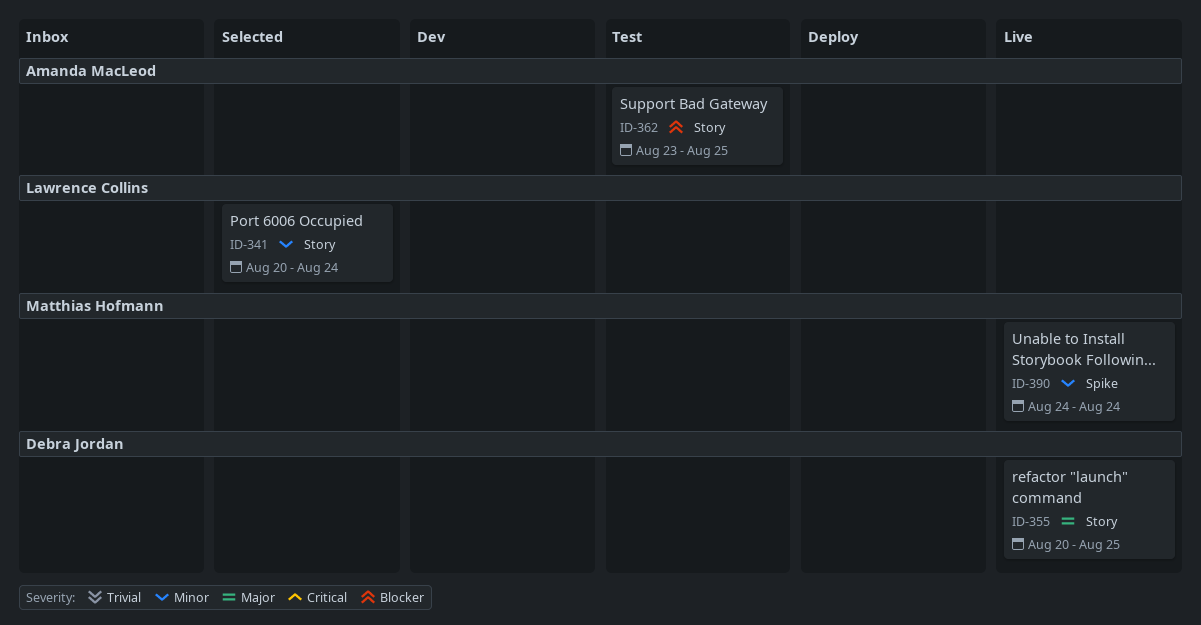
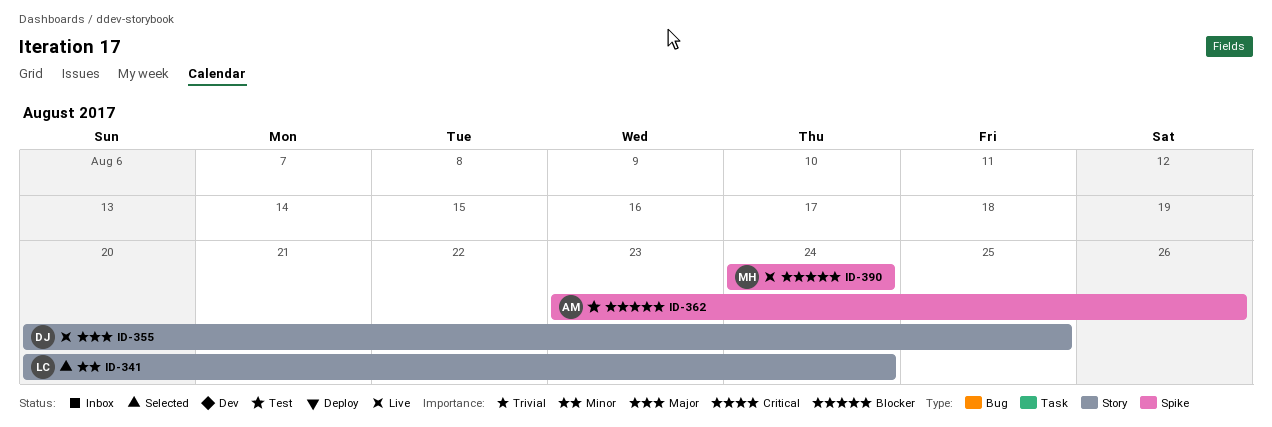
ID-362, label: Story -> Spike
ID-362, due: Aug 25 -> Aug 26
ID-390, priority: Minor -> Blocker

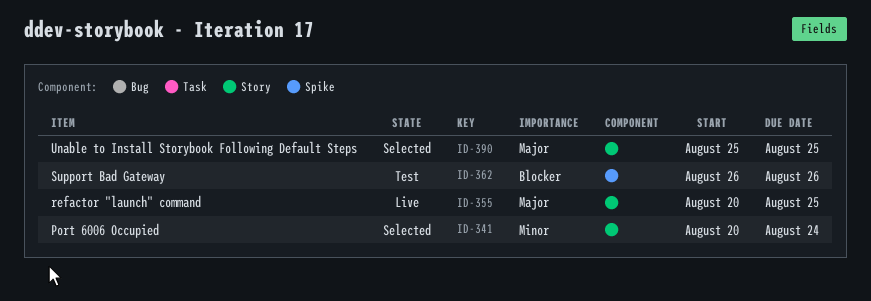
ID-362, start: Aug 23 -> Aug 26
ID-390, status: Live -> Selected
ID-390, priority: Blocker -> Major
ID-390, label: Spike -> Story
ID-390, start: Aug 24 -> Aug 25
ID-390, due: Aug 24 -> Aug 25

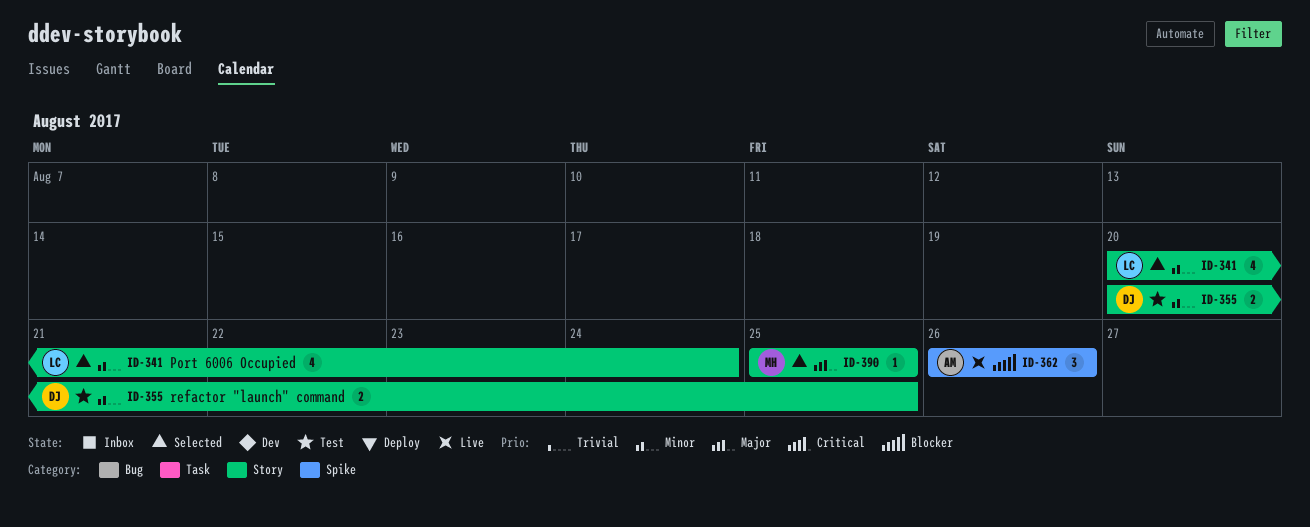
ID-355, status: Live -> Test
ID-355, priority: Major -> Minor
ID-362, status: Test -> Live

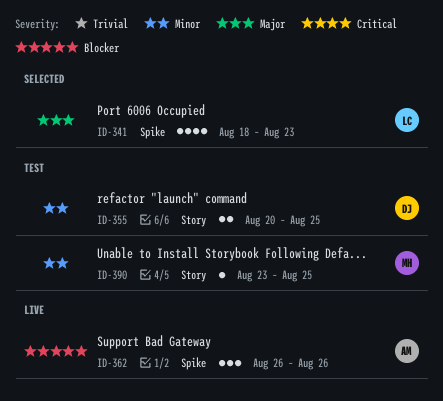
ID-341, priority: Minor -> Major
ID-341, label: Story -> Spike
ID-341, start: Aug 20 -> Aug 18
ID-341, due: Aug 24 -> Aug 23
ID-390, status: Selected -> Test
ID-390, priority: Major -> Minor
ID-390, start: Aug 25 -> Aug 23

